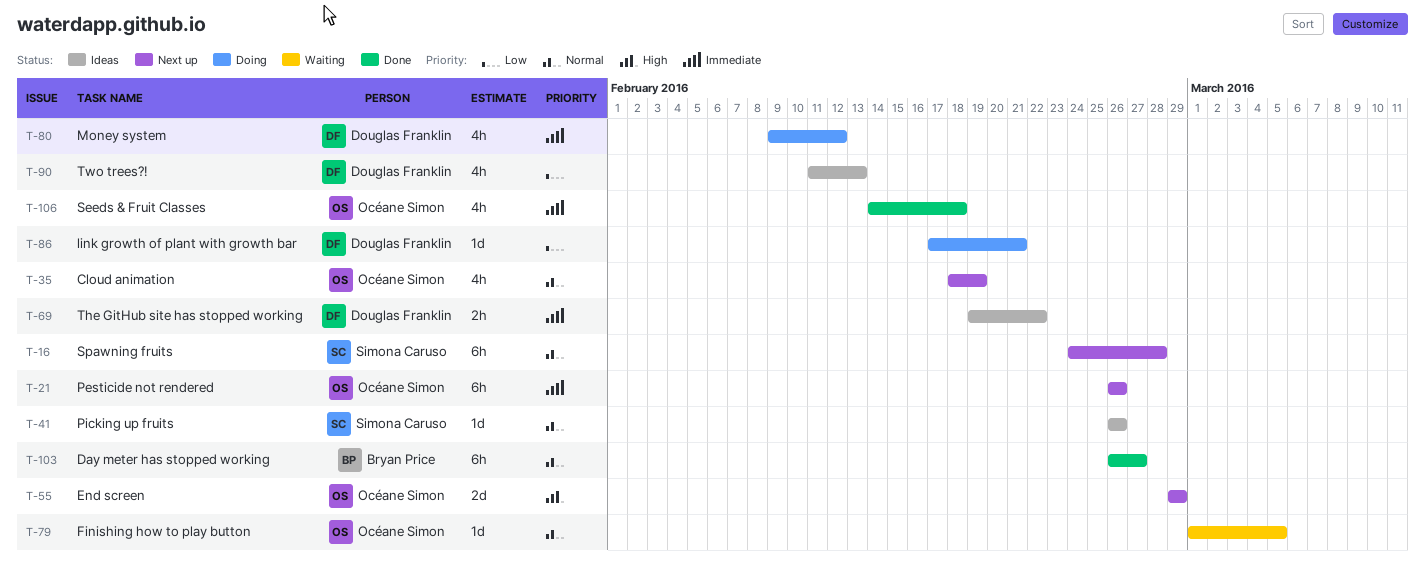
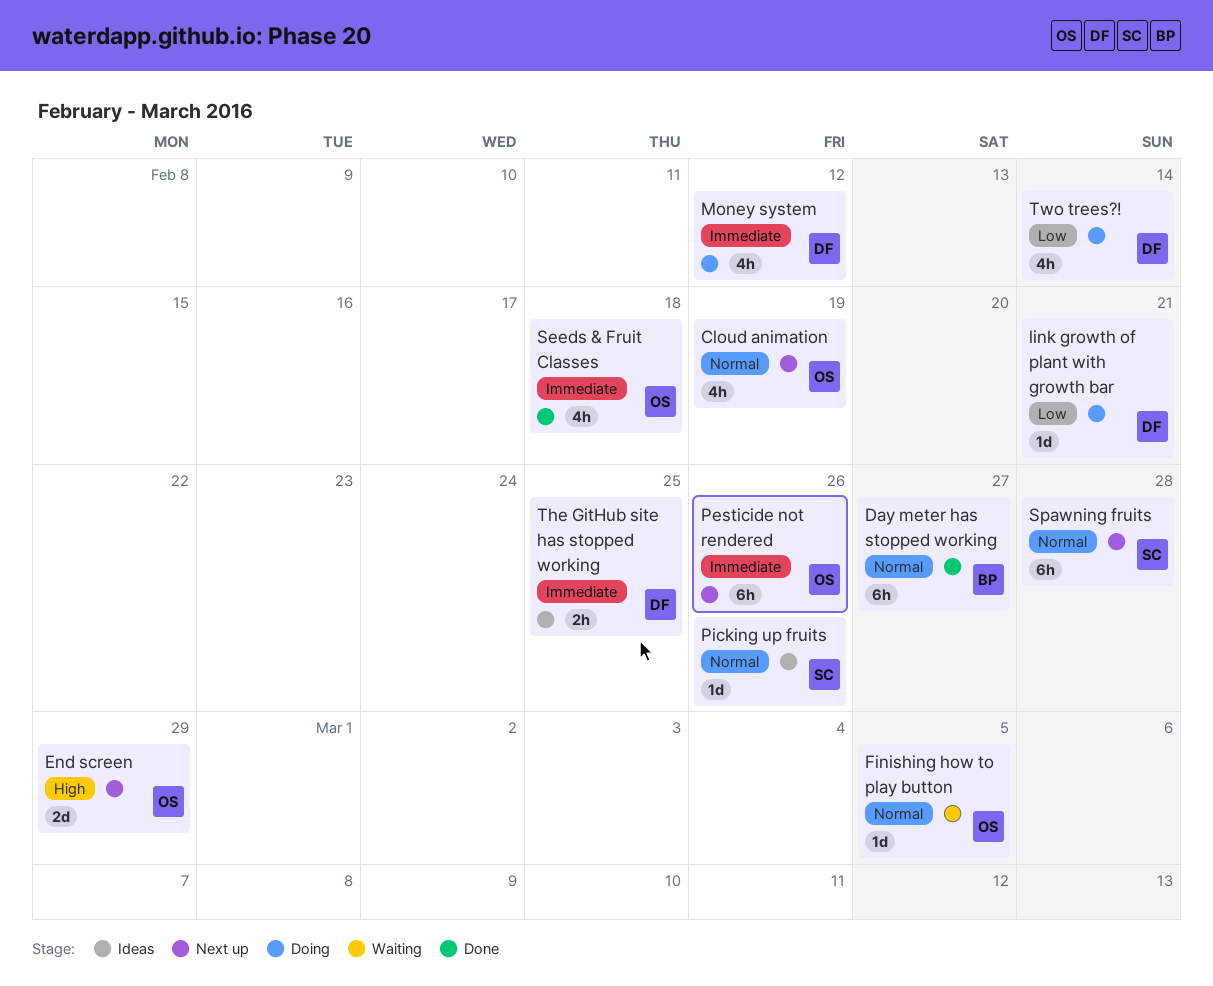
The GitHub site has stopped working, due: Feb 22 -> Feb 25
Two trees?!, status: Ideas -> Doing
Two trees?!, due: Feb 13 -> Feb 14

